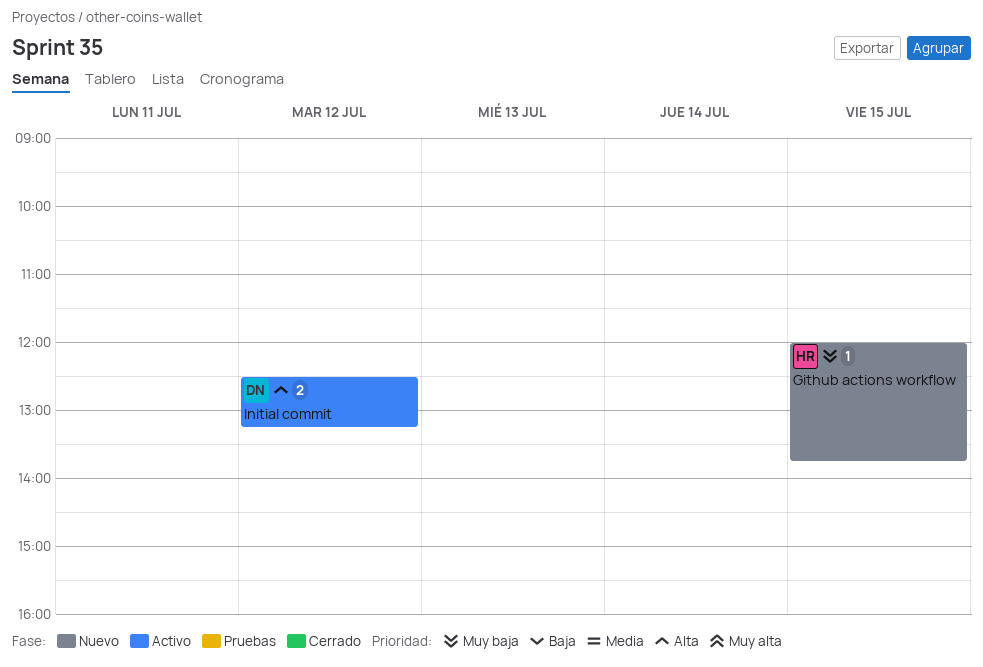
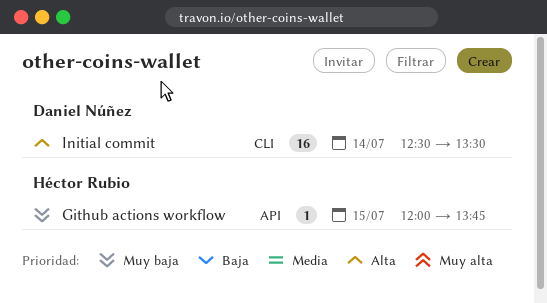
Initial commit, estimate: 2 -> 16
Initial commit, day: Jul 12 -> Jul 14
Initial commit, ends: 13:15 -> 13:30

